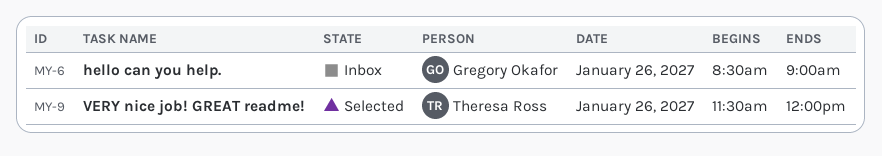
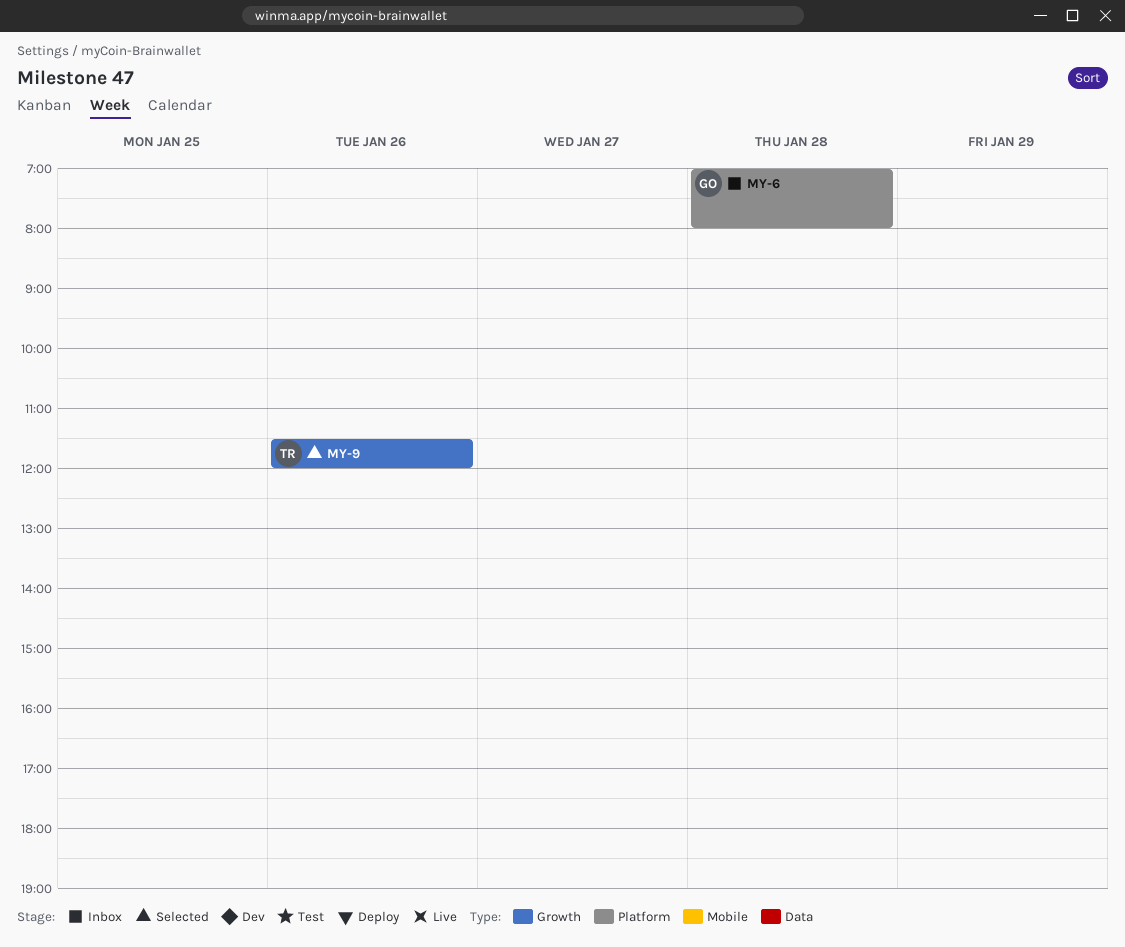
MY-6, day: Jan 26 -> Jan 28
MY-6, begins: 08:30 -> 07:00
MY-6, ends: 09:00 -> 08:00

